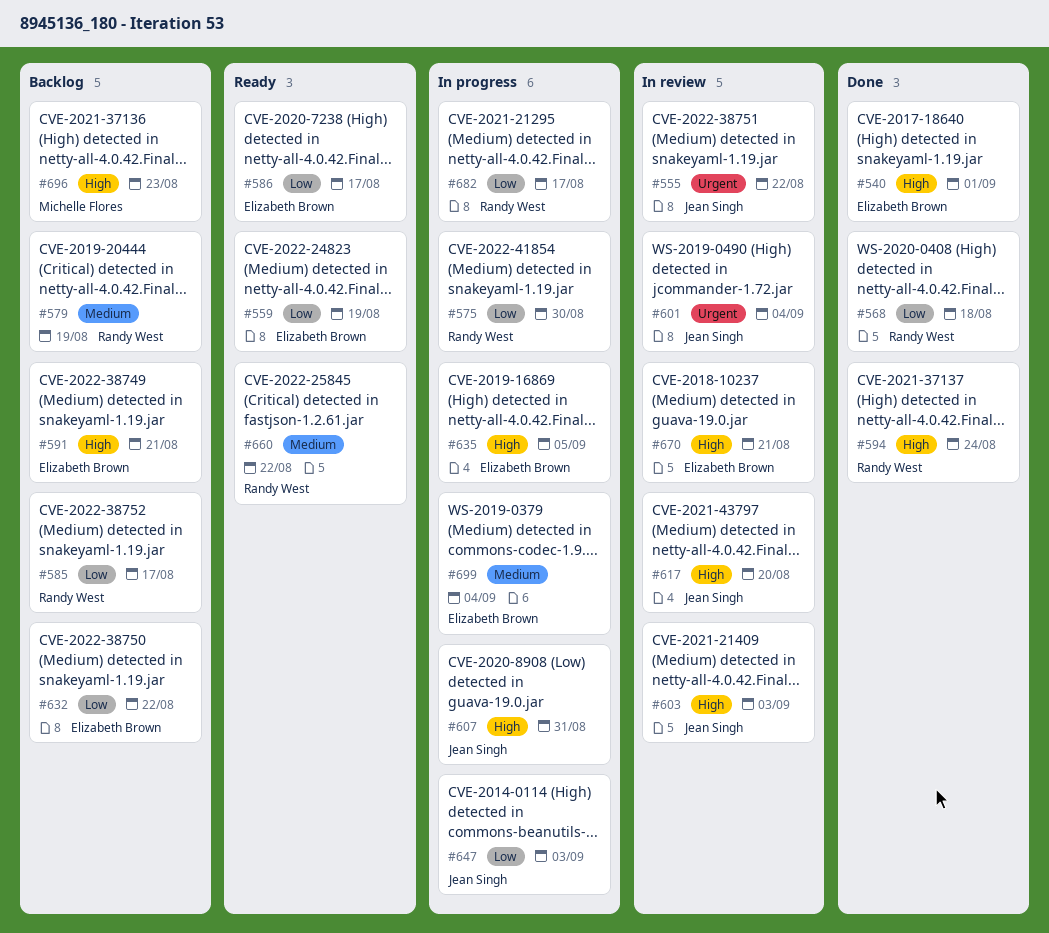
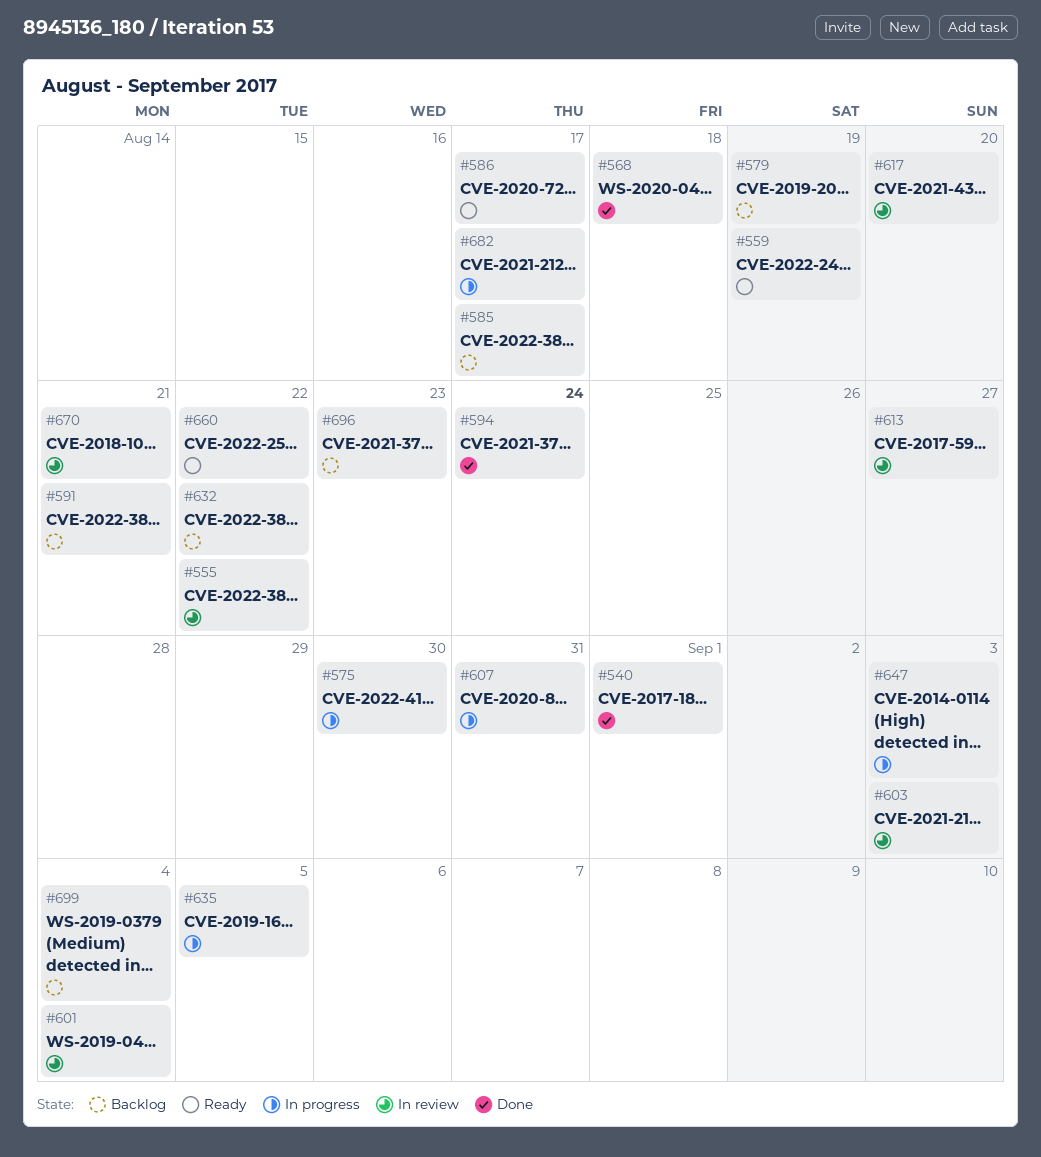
#613: none -> present
#699, status: In progress -> Backlog

